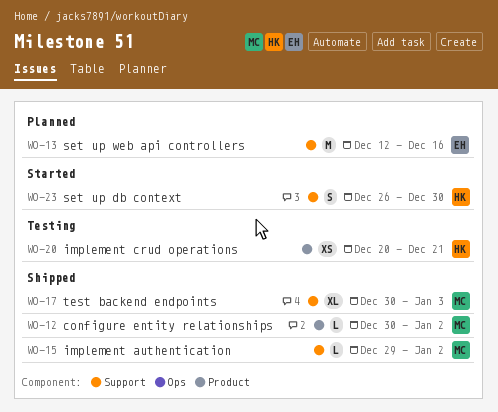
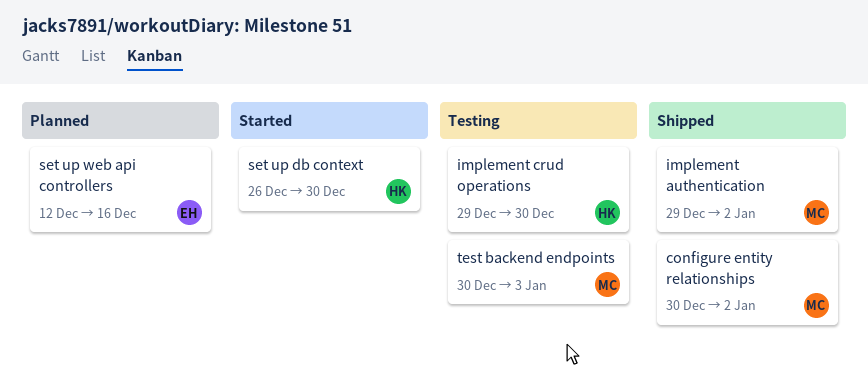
implement crud operations, start: Dec 20 -> Dec 29
implement crud operations, due: Dec 21 -> Dec 30
test backend endpoints, status: Shipped -> Testing

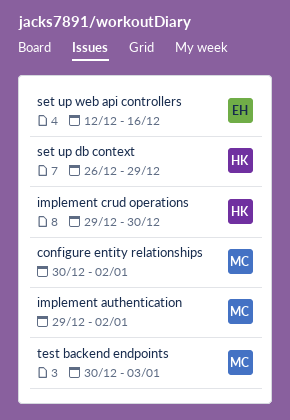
set up db context, due: Dec 30 -> Dec 29

